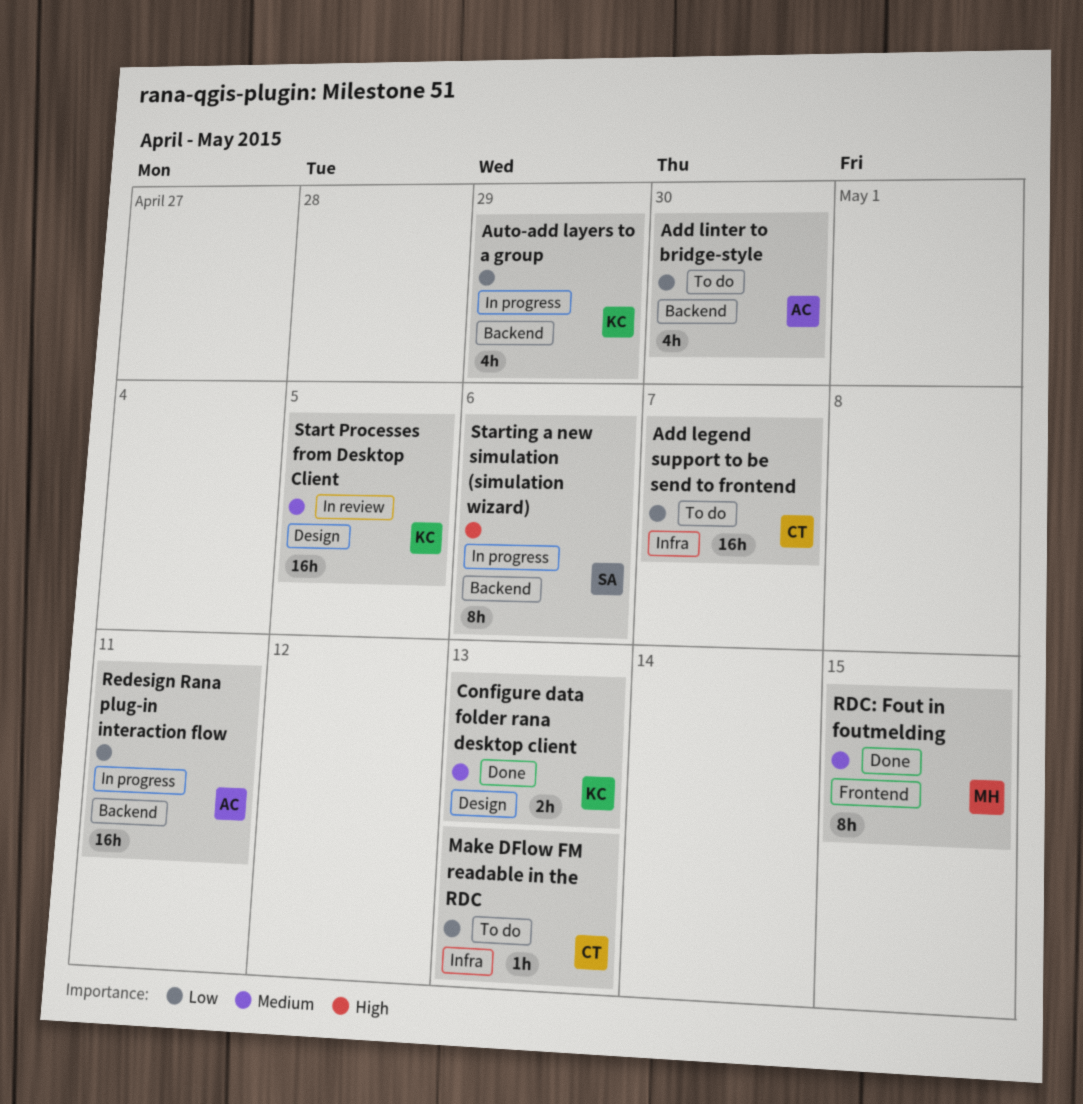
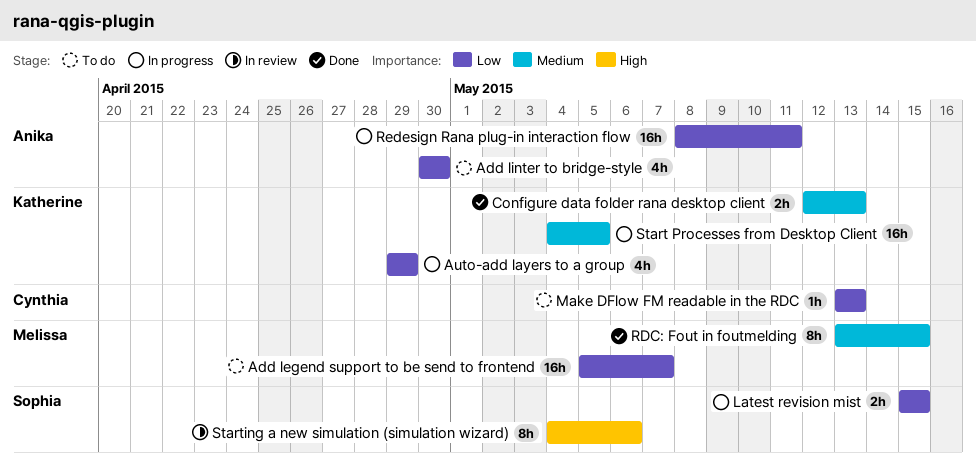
Add legend support to be send to frontend, owner: Cynthia -> Melissa
Latest revision mist: none -> present
Start Processes from Desktop Client, status: In review -> In progress
Starting a new simulation (simulation wizard), status: In progress -> In review

